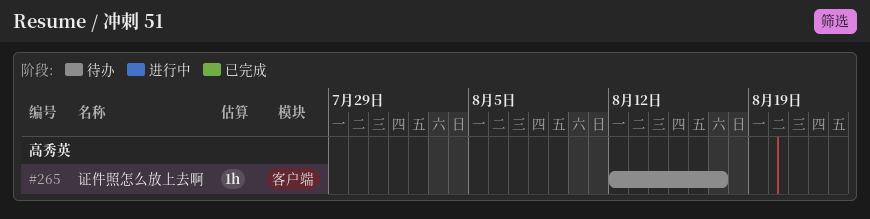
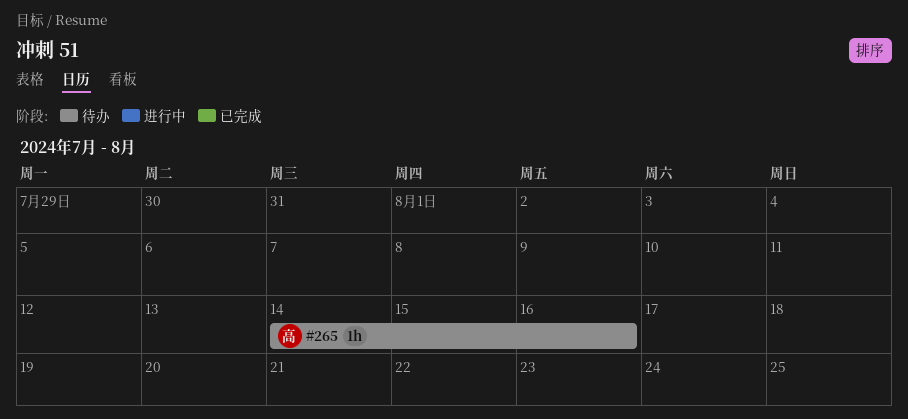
#265, start: Aug 12 -> Aug 14
#265, due: Aug 17 -> Aug 16

